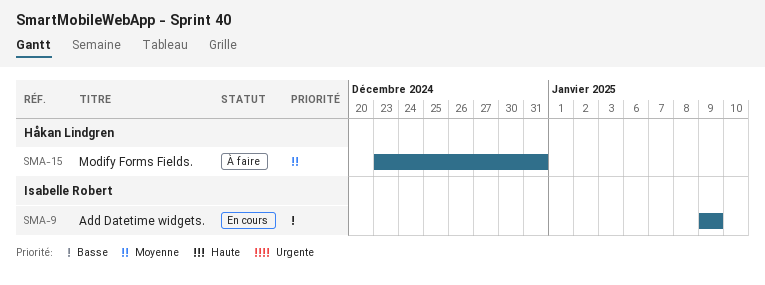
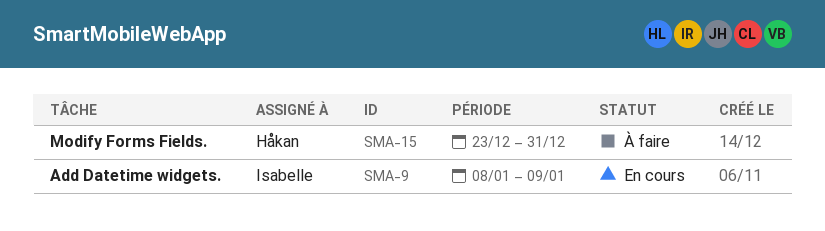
SMA-9, start: Jan 9 -> Jan 8

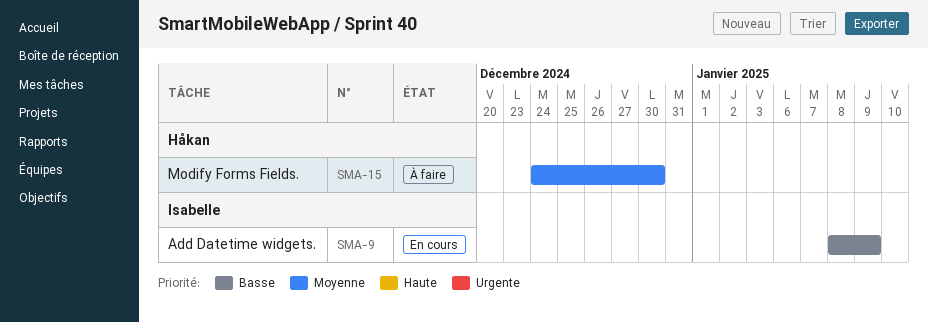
SMA-15, start: Dec 23 -> Dec 24
SMA-15, due: Dec 31 -> Dec 30

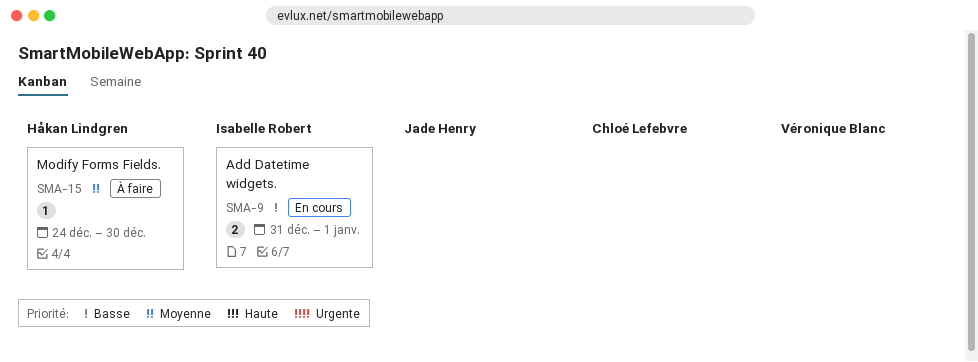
SMA-9, start: Jan 8 -> Dec 31
SMA-9, due: Jan 9 -> Jan 1

